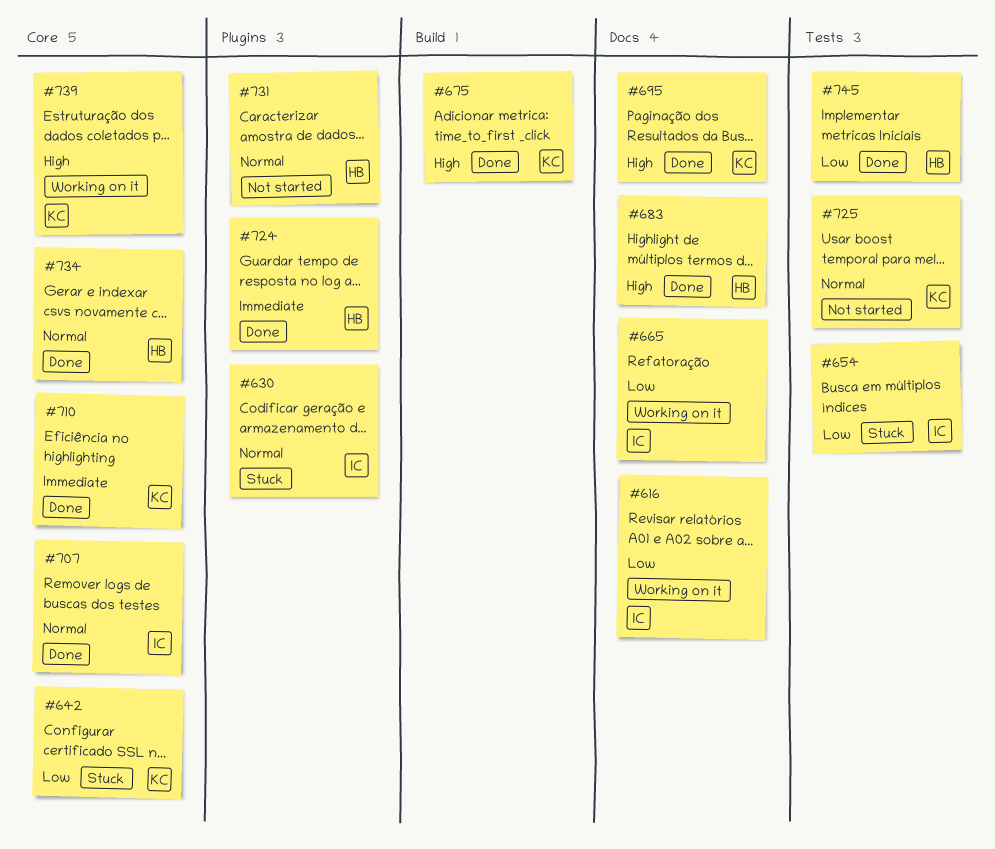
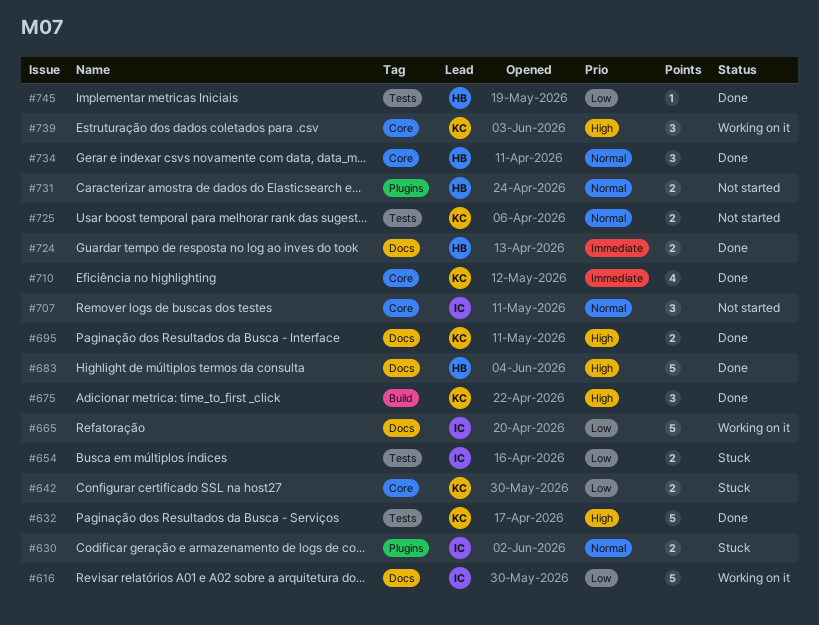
#632: none -> present
#707, status: Done -> Not started
#724, label: Plugins -> Docs

